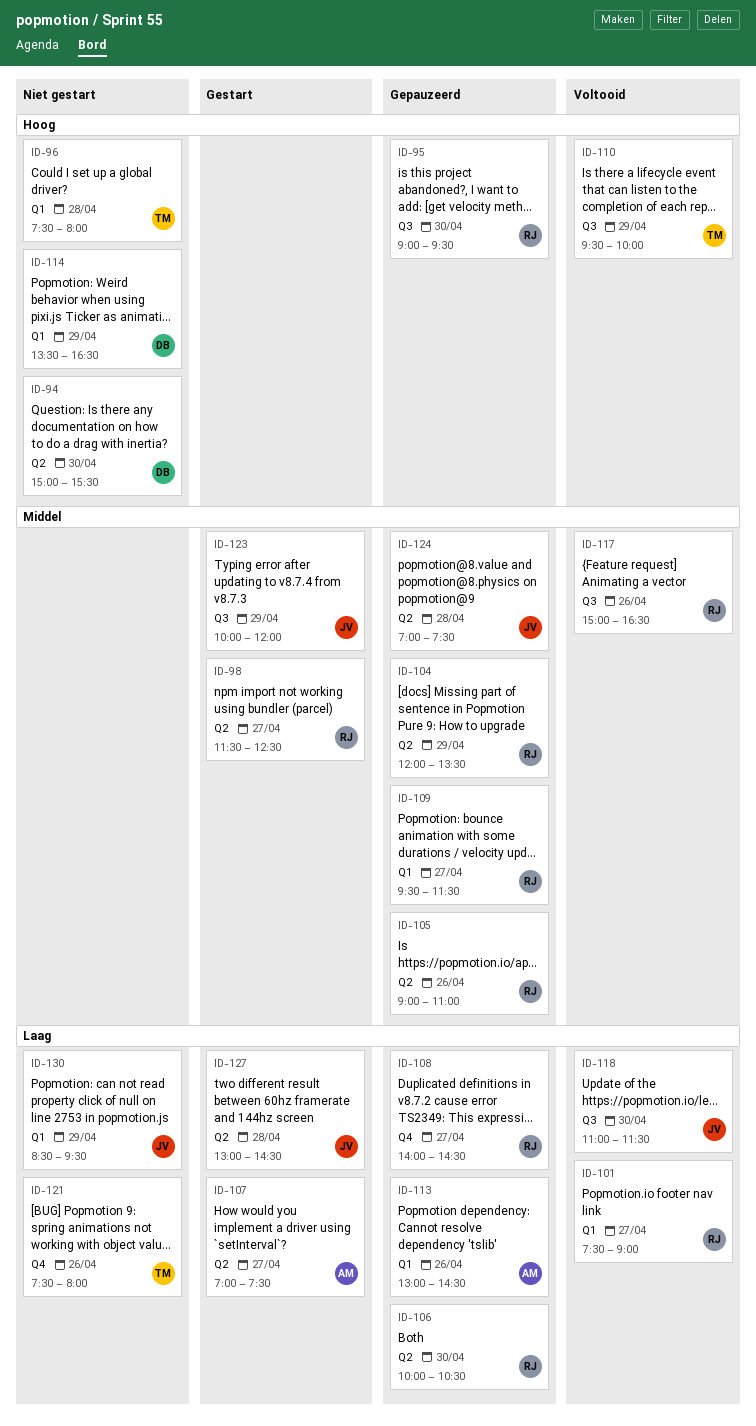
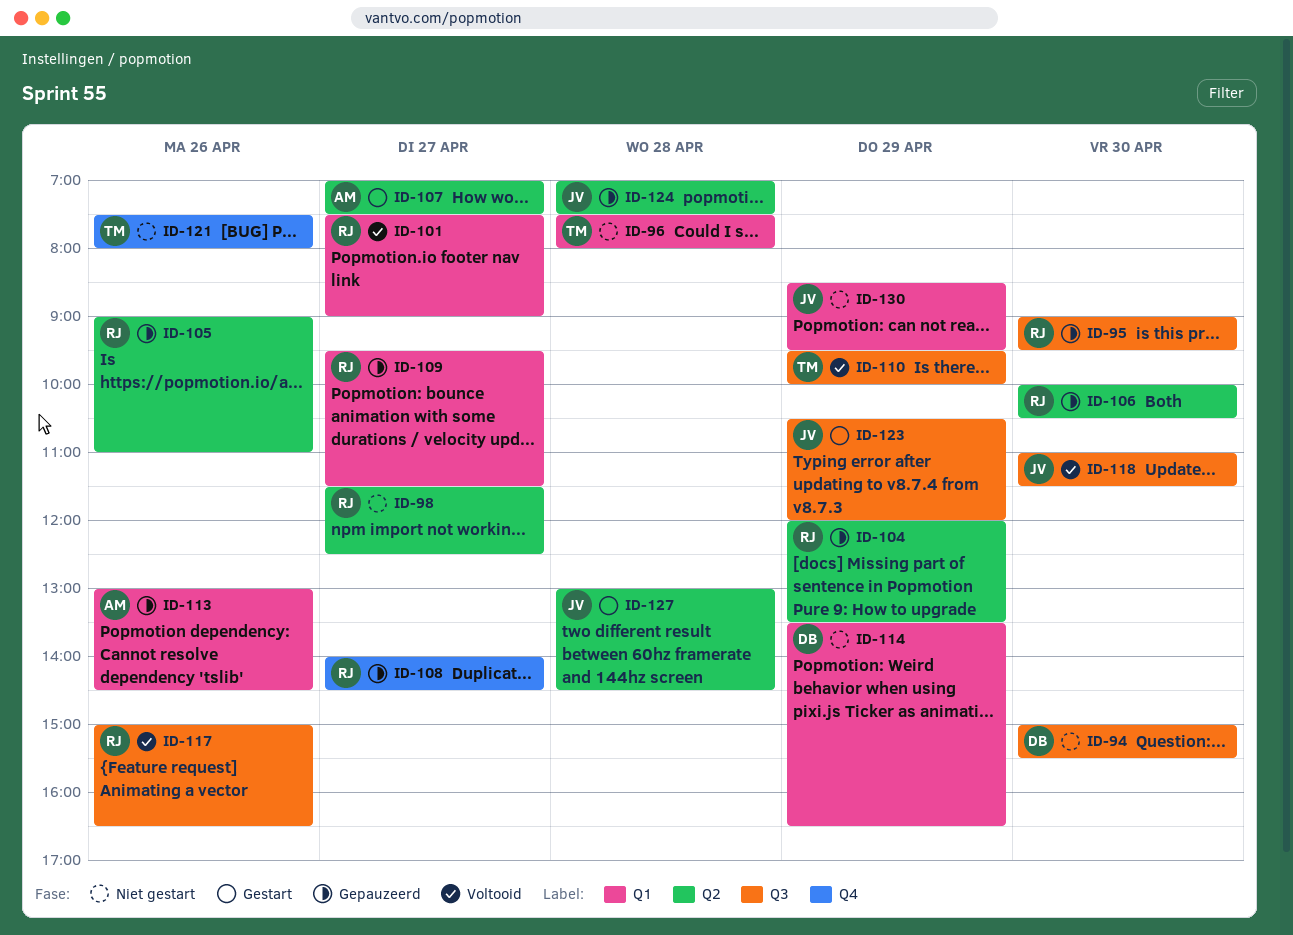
ID-94, label: Q2 -> Q3
ID-98, status: Gestart -> Niet gestart
ID-123, begins: 10:00 -> 10:30

